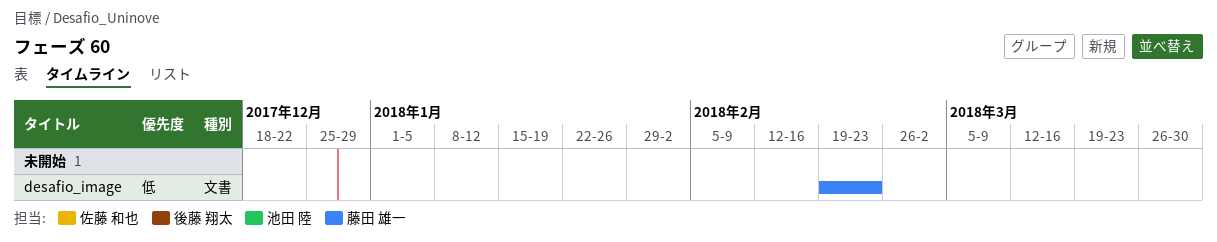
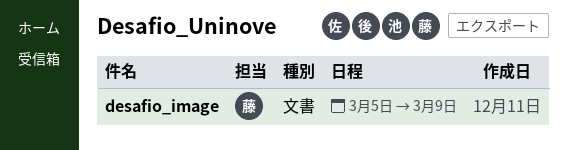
desafio_image, start: Feb 19 -> Mar 5
desafio_image, due: Feb 23 -> Mar 9

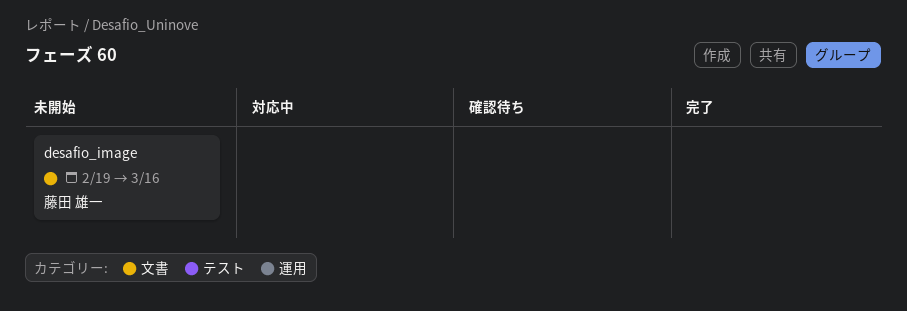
desafio_image, start: Mar 5 -> Feb 19
desafio_image, due: Mar 9 -> Mar 16

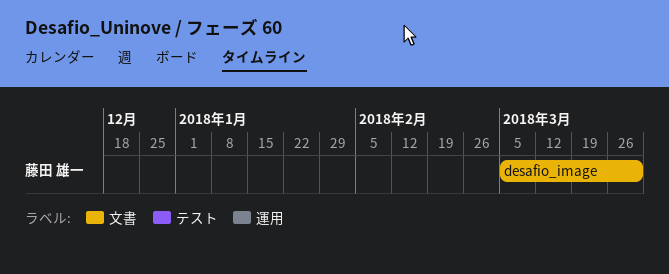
desafio_image, start: Feb 19 -> Mar 5
desafio_image, due: Mar 16 -> Mar 30

